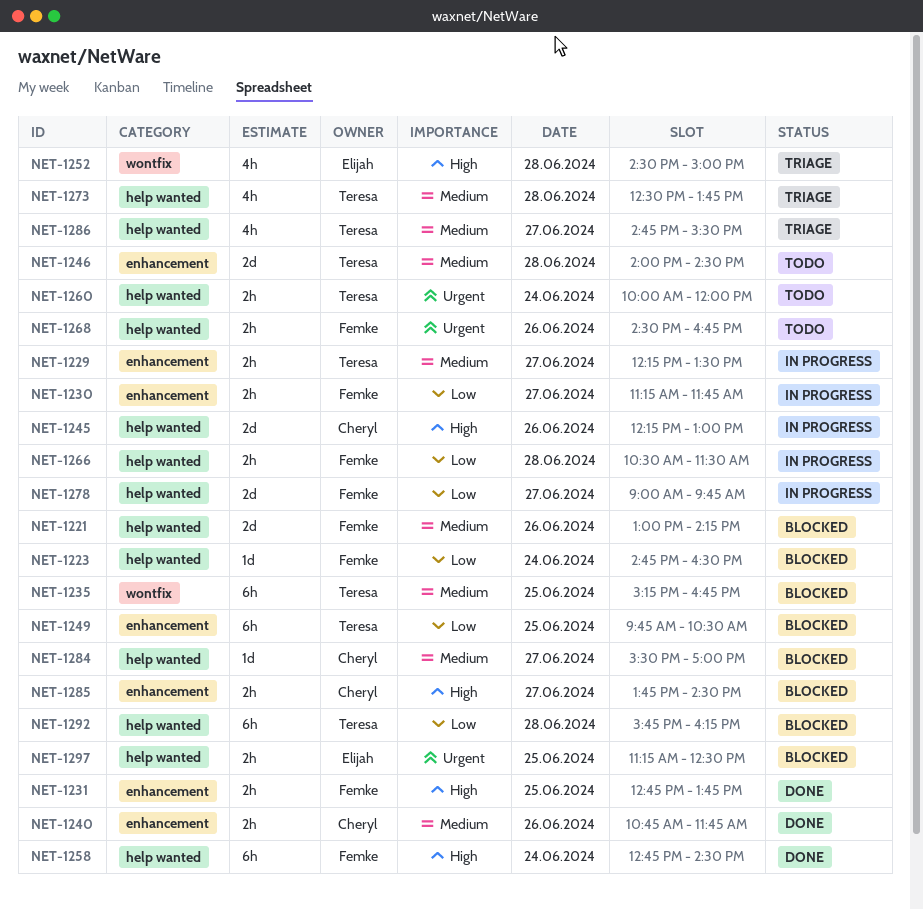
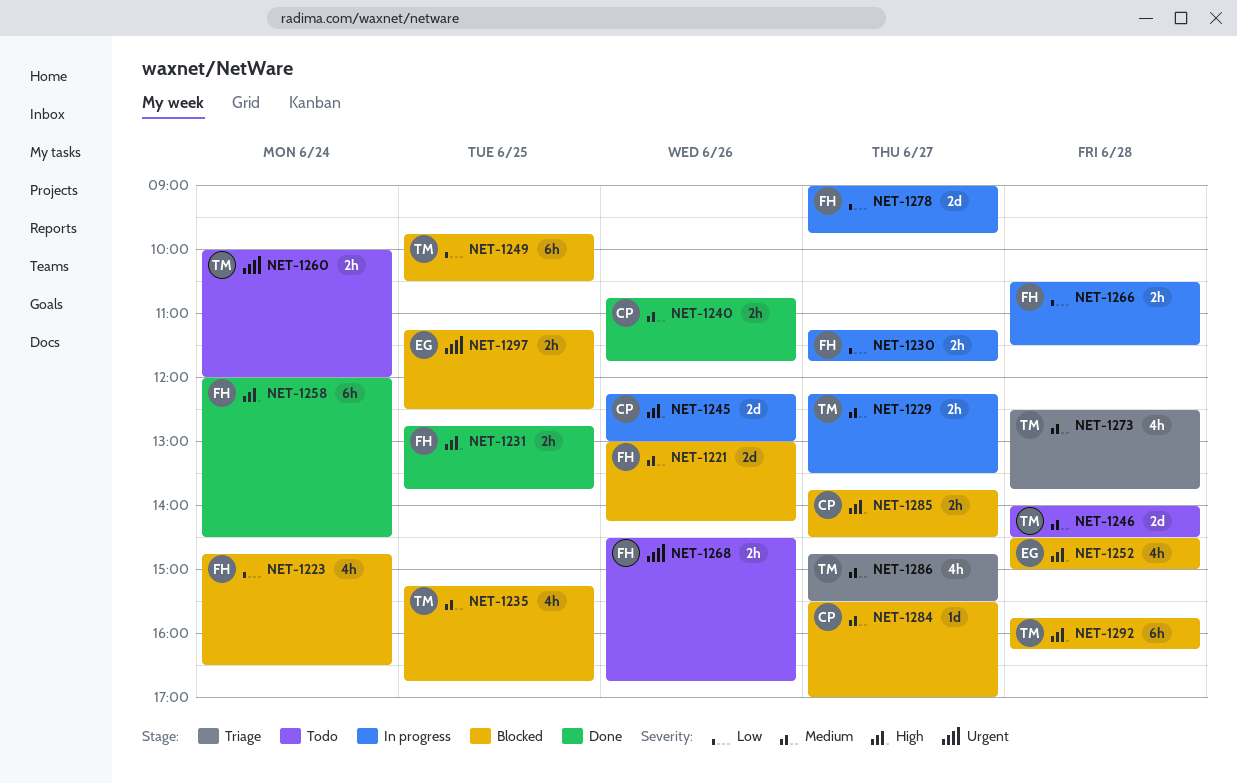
NET-1223, estimate: 1d -> 4h
NET-1235, estimate: 6h -> 4h
NET-1252, status: Triage -> Blocked
NET-1258, begins: 12:45 -> 12:00
NET-1292, priority: Low -> High

